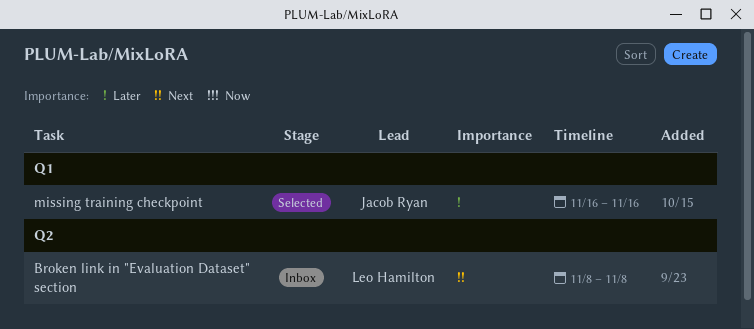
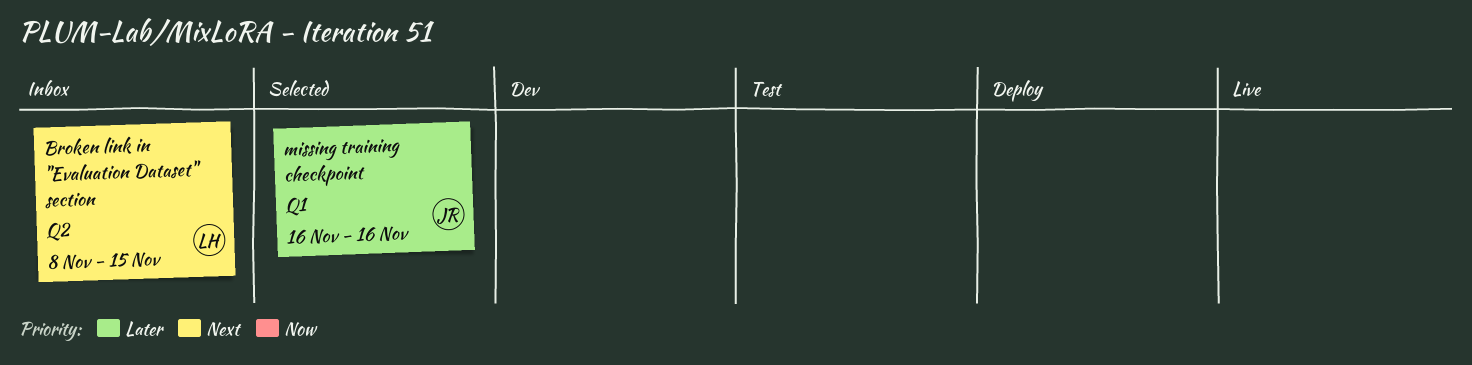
Broken link in "Evaluation Dataset" section, due: Nov 8 -> Nov 15

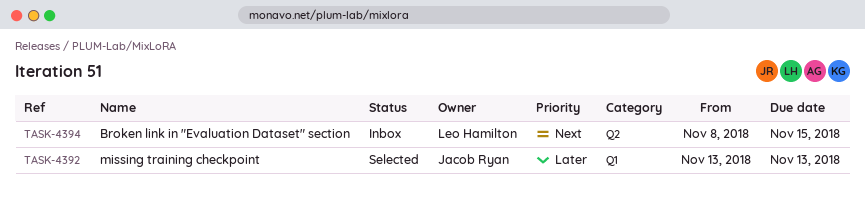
missing training checkpoint, start: Nov 16 -> Nov 13
missing training checkpoint, due: Nov 16 -> Nov 13

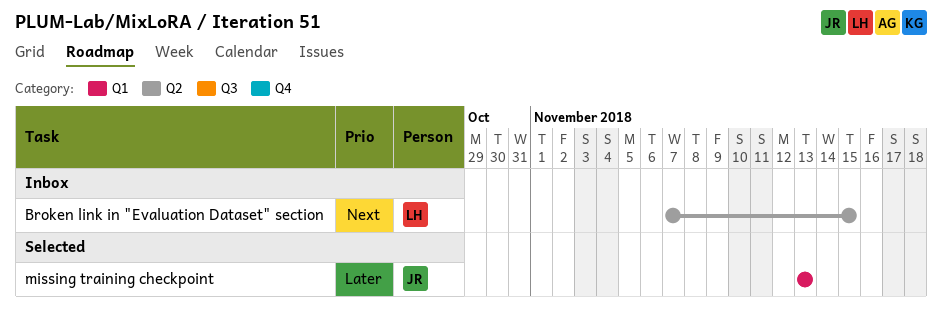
Broken link in "Evaluation Dataset" section, start: Nov 8 -> Nov 7

